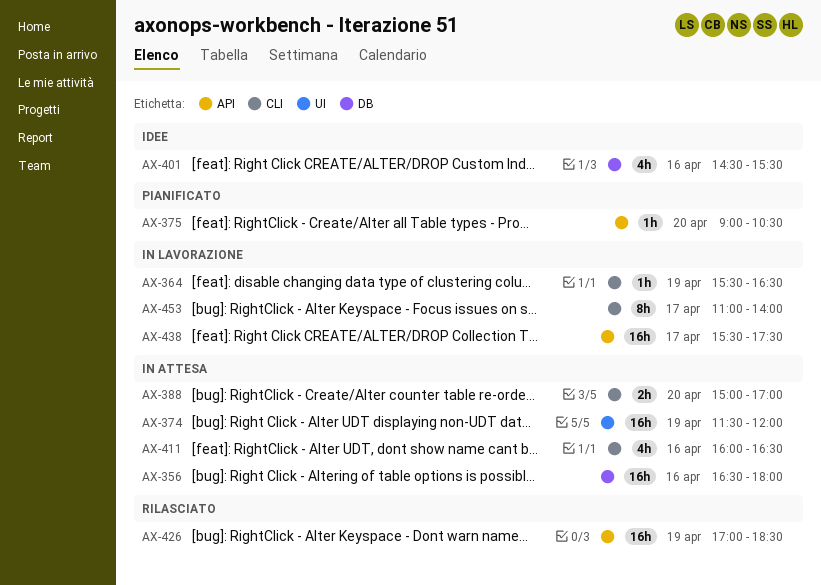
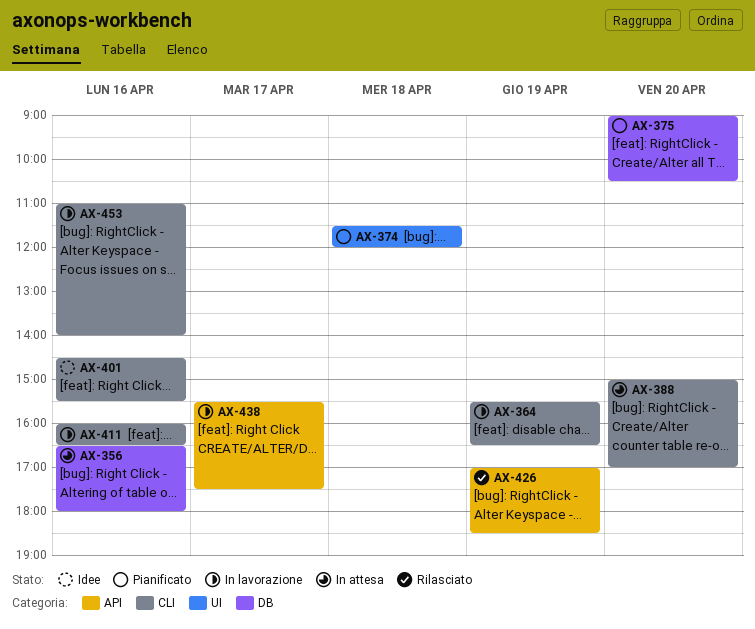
AX-374, status: In attesa -> Pianificato
AX-374, day: Apr 19 -> Apr 18
AX-375, label: API -> DB
AX-401, label: DB -> CLI
AX-411, status: In attesa -> In lavorazione
AX-453, day: Apr 17 -> Apr 16

